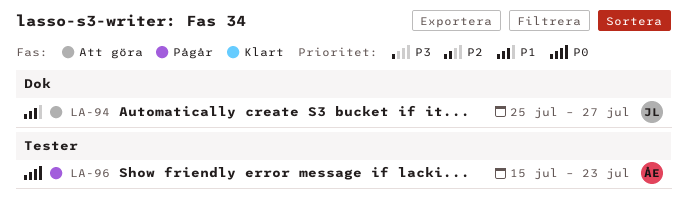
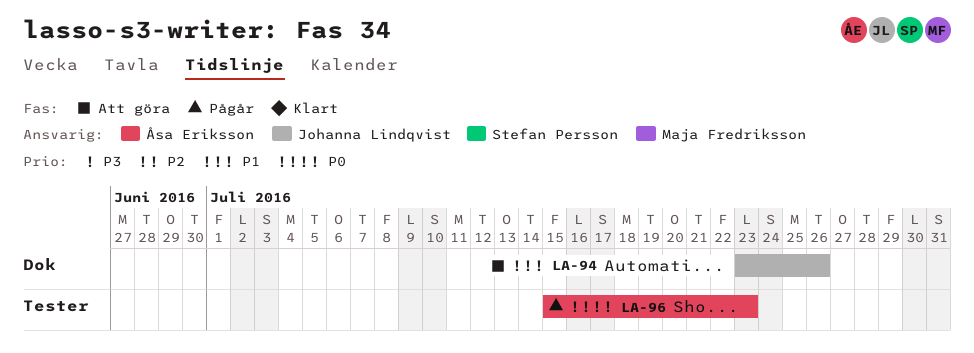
LA-94, start: Jul 25 -> Jul 23
LA-94, due: Jul 27 -> Jul 26

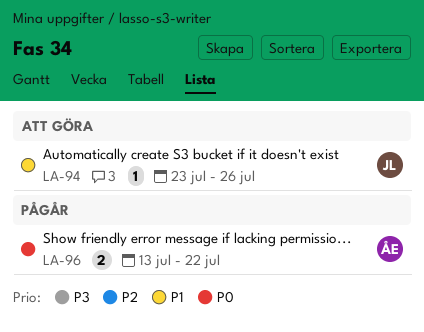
LA-96, start: Jul 15 -> Jul 13
LA-96, due: Jul 23 -> Jul 22

